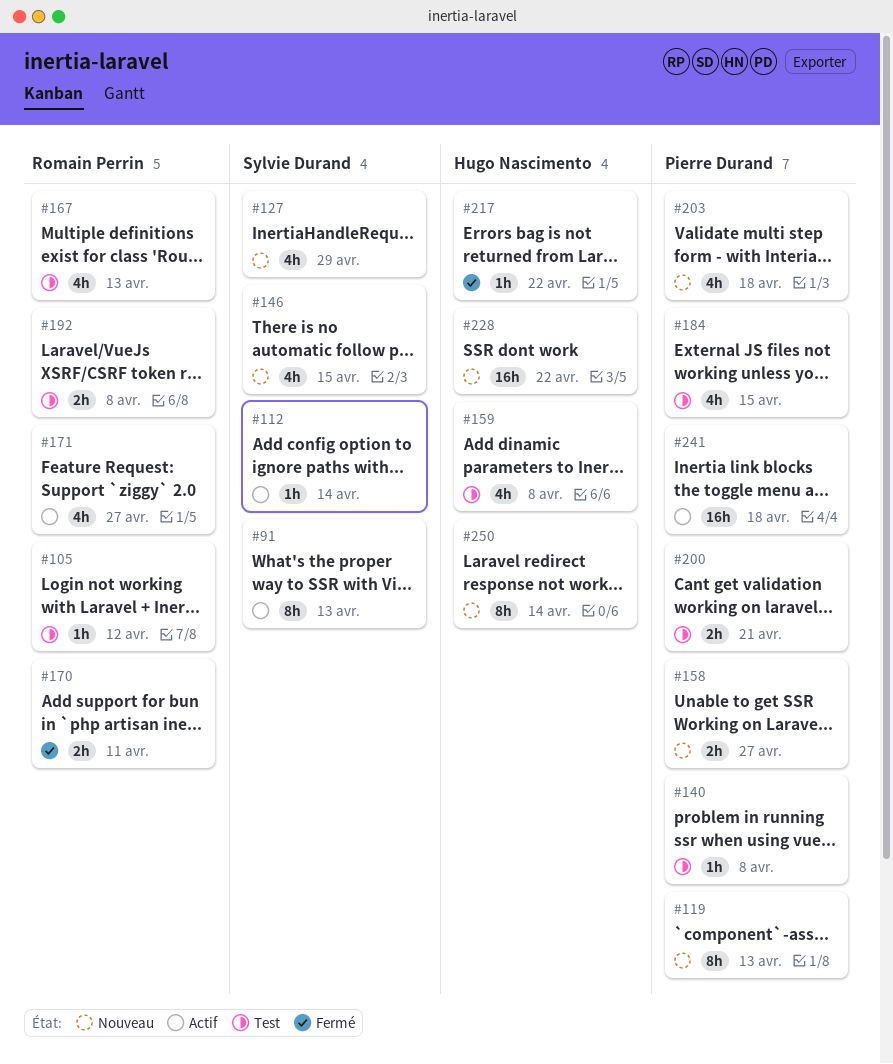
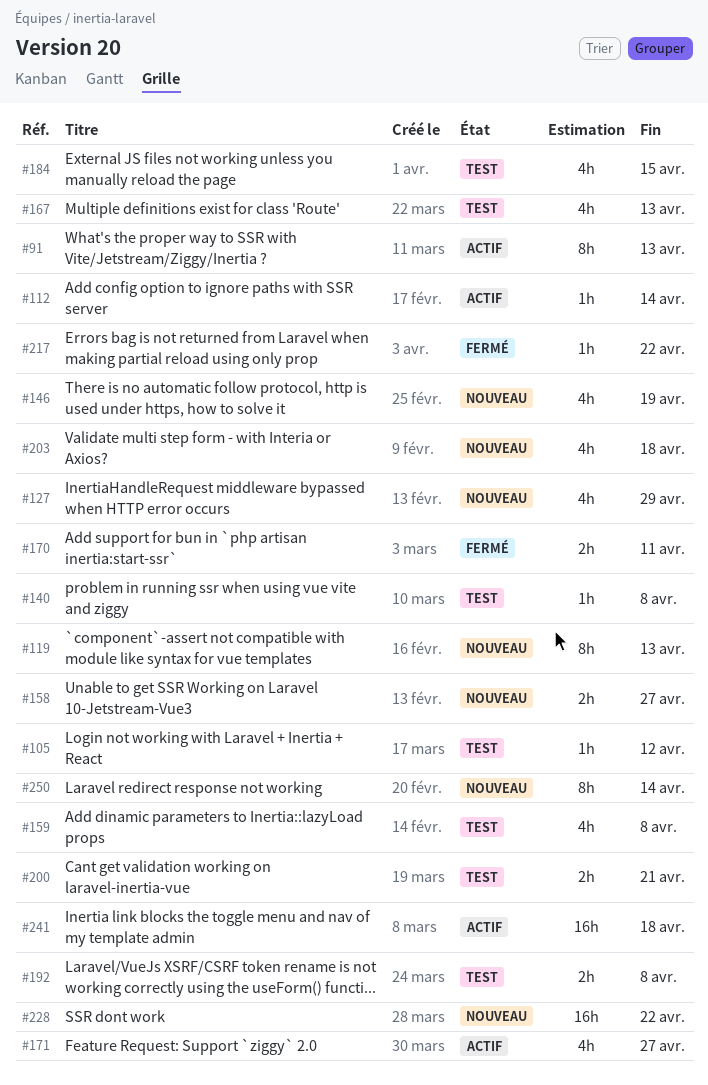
#146, due: Apr 15 -> Apr 19

